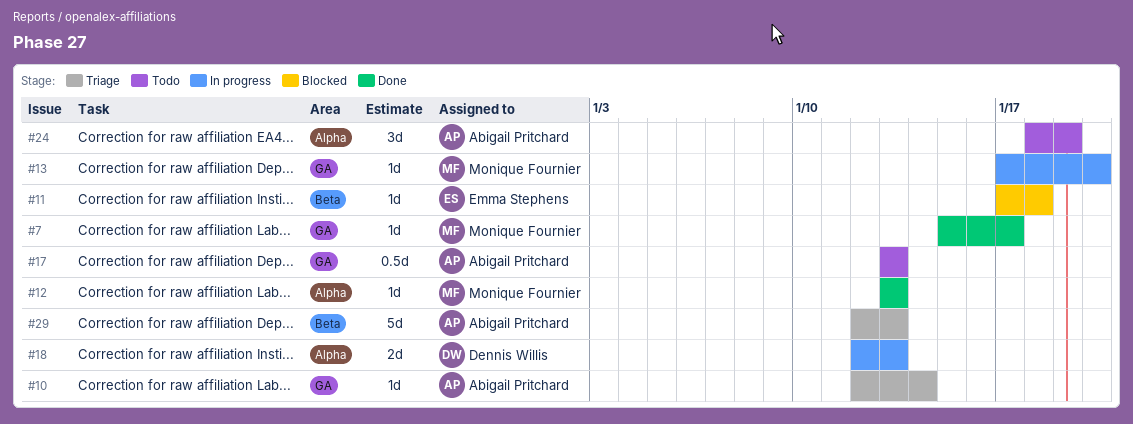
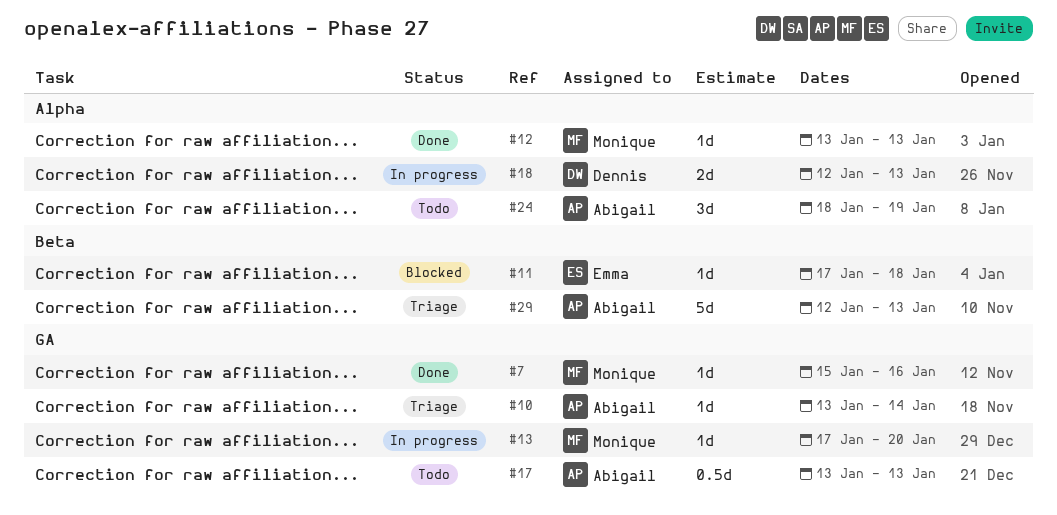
#7, due: Jan 17 -> Jan 16
#10, start: Jan 12 -> Jan 13

